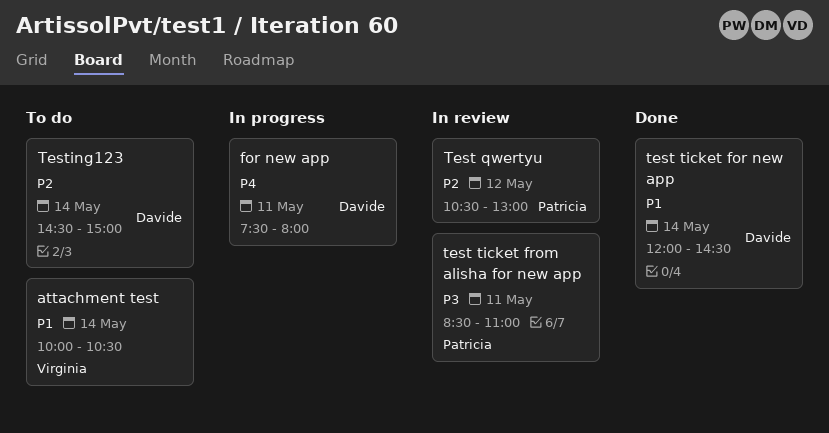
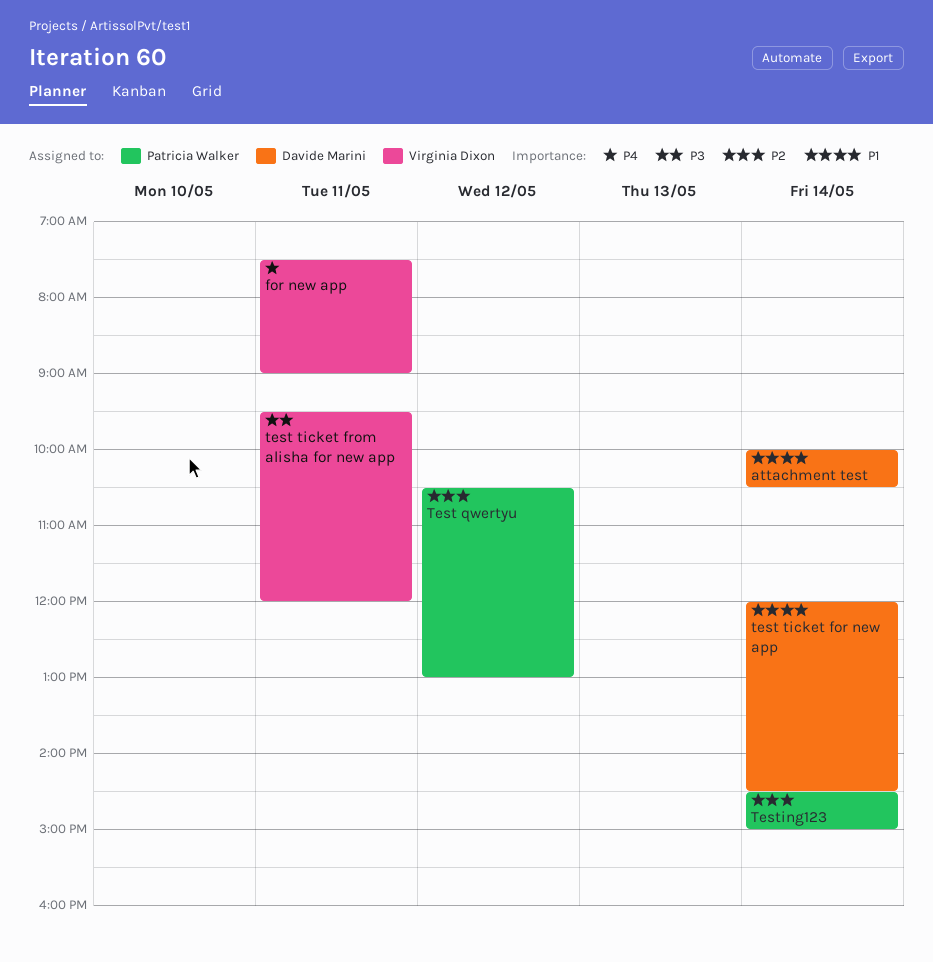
attachment test, owner: Virginia Dixon -> Davide Marini
for new app, owner: Davide Marini -> Virginia Dixon
for new app, ends: 08:00 -> 09:00
test ticket from alisha for new app, owner: Patricia Walker -> Virginia Dixon
test ticket from alisha for new app, begins: 08:30 -> 09:30
test ticket from alisha for new app, ends: 11:00 -> 12:00
Testing123, owner: Davide Marini -> Patricia Walker

